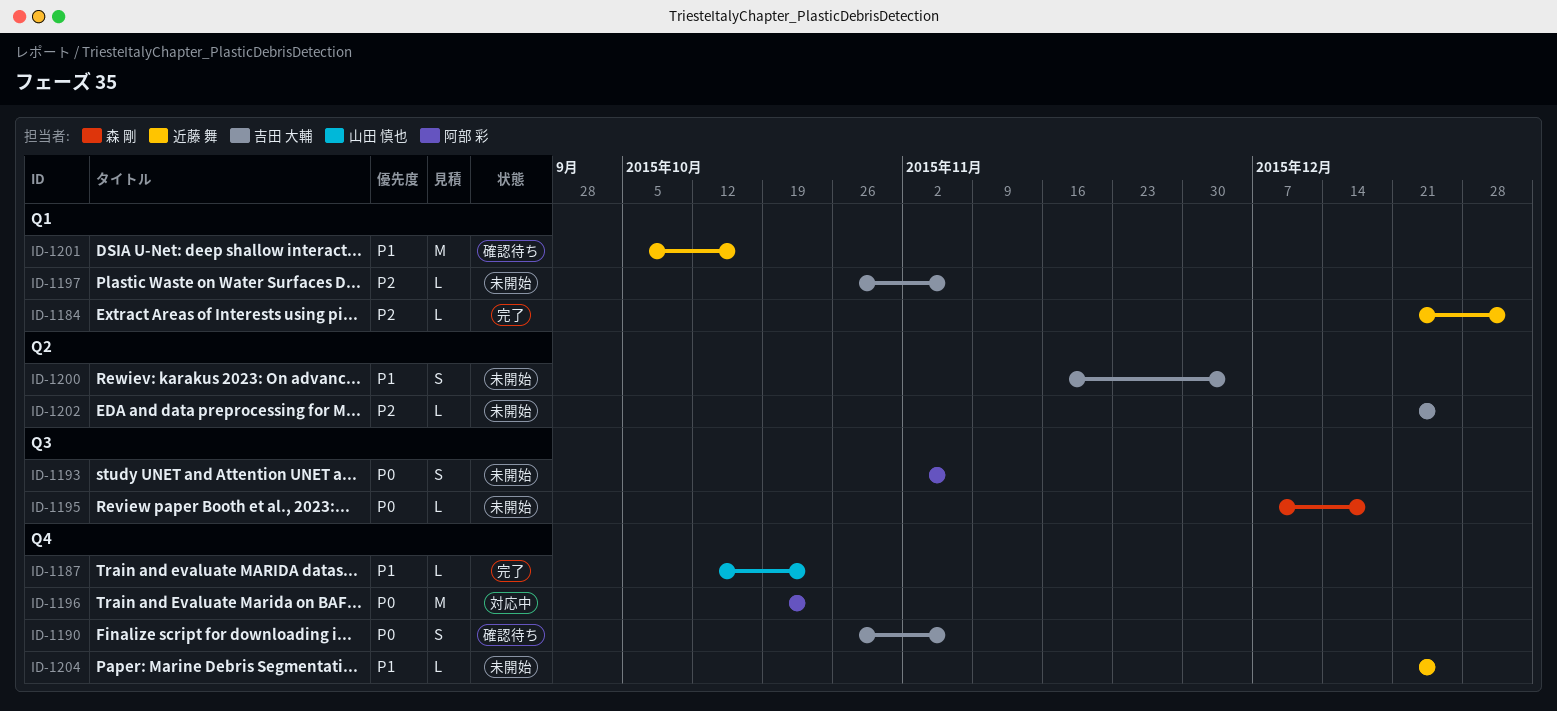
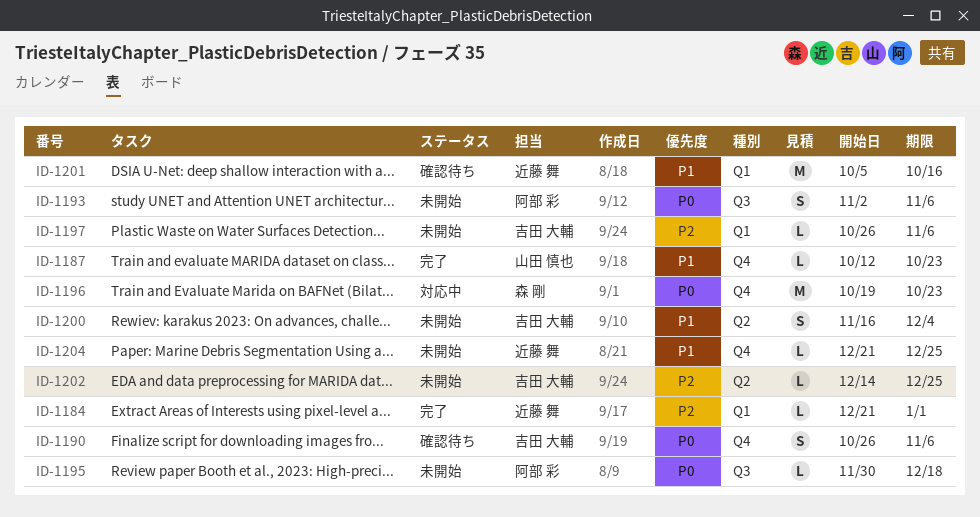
ID-1195, owner: 森 剛 -> 阿部 彩
ID-1195, start: Dec 7 -> Nov 30
ID-1196, owner: 阿部 彩 -> 森 剛
ID-1202, start: Dec 21 -> Dec 14

